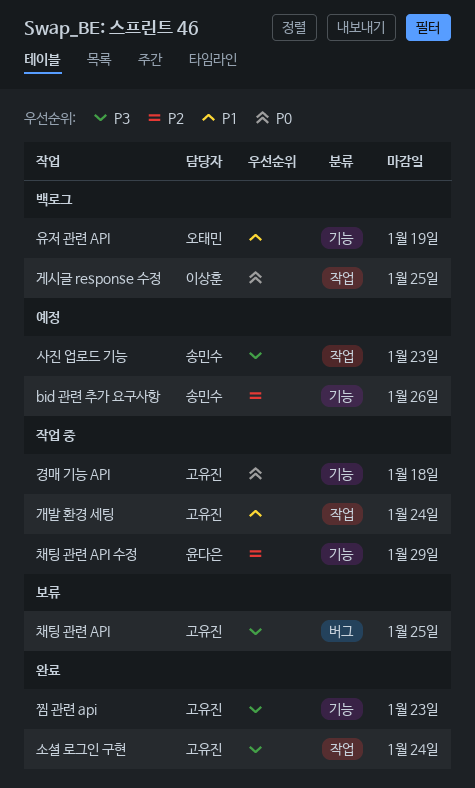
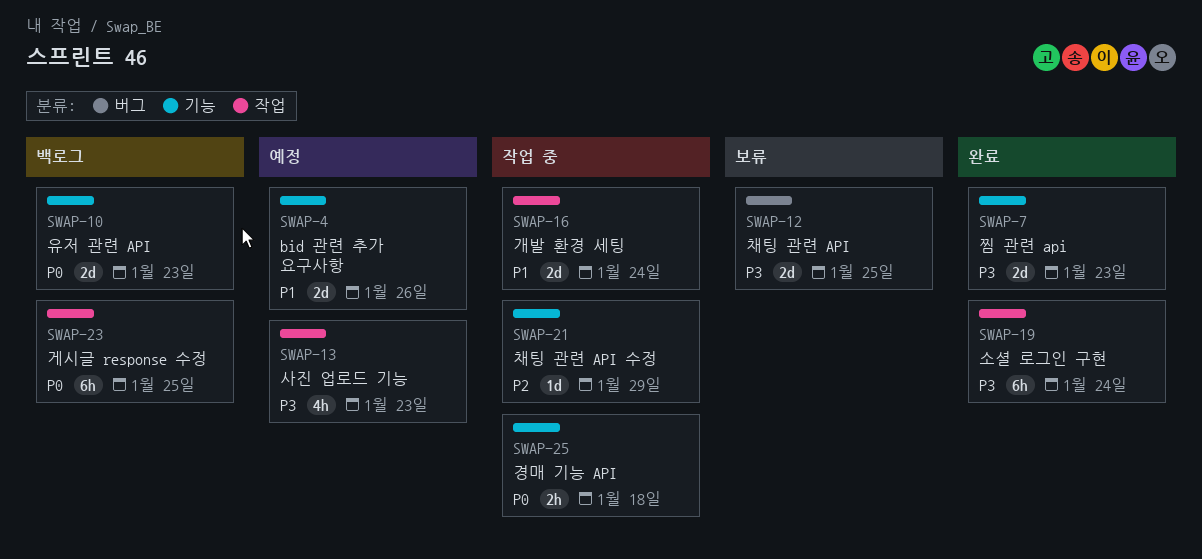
bid 관련 추가 요구사항, priority: P2 -> P1
유저 관련 API, priority: P1 -> P0
유저 관련 API, due: Jan 19 -> Jan 23

